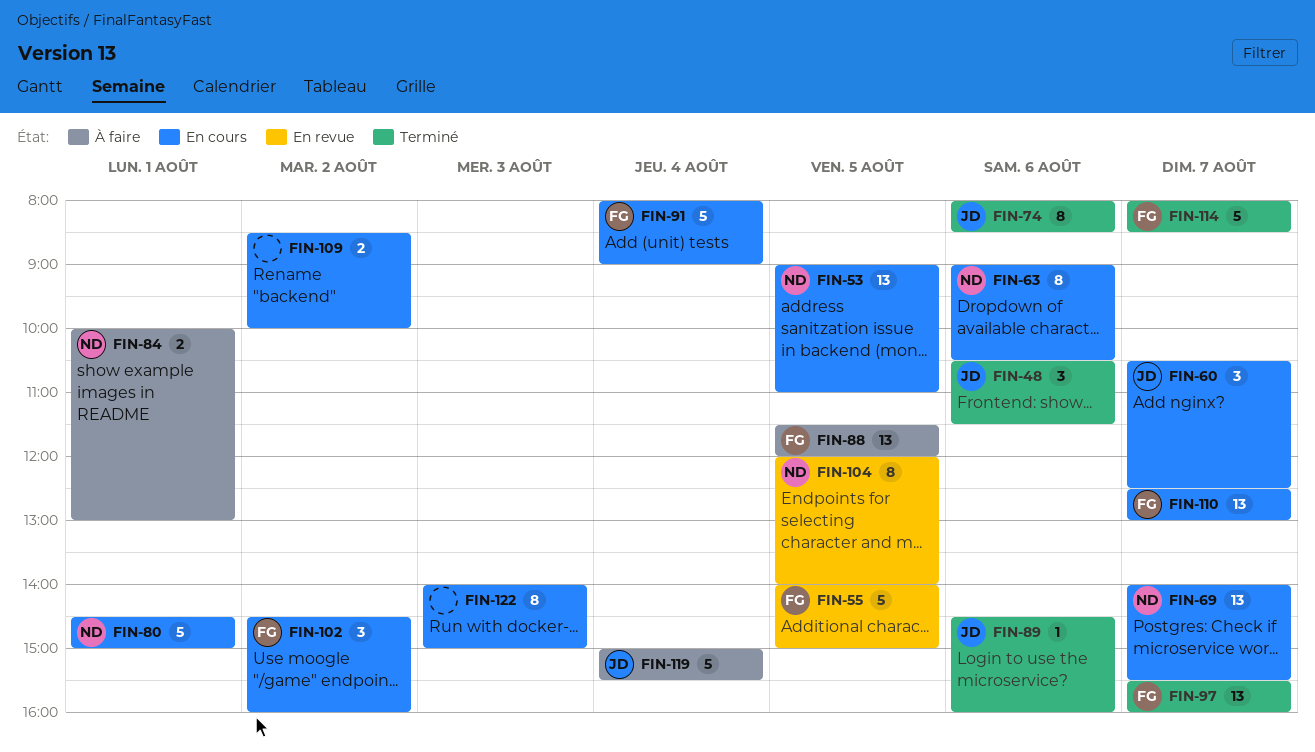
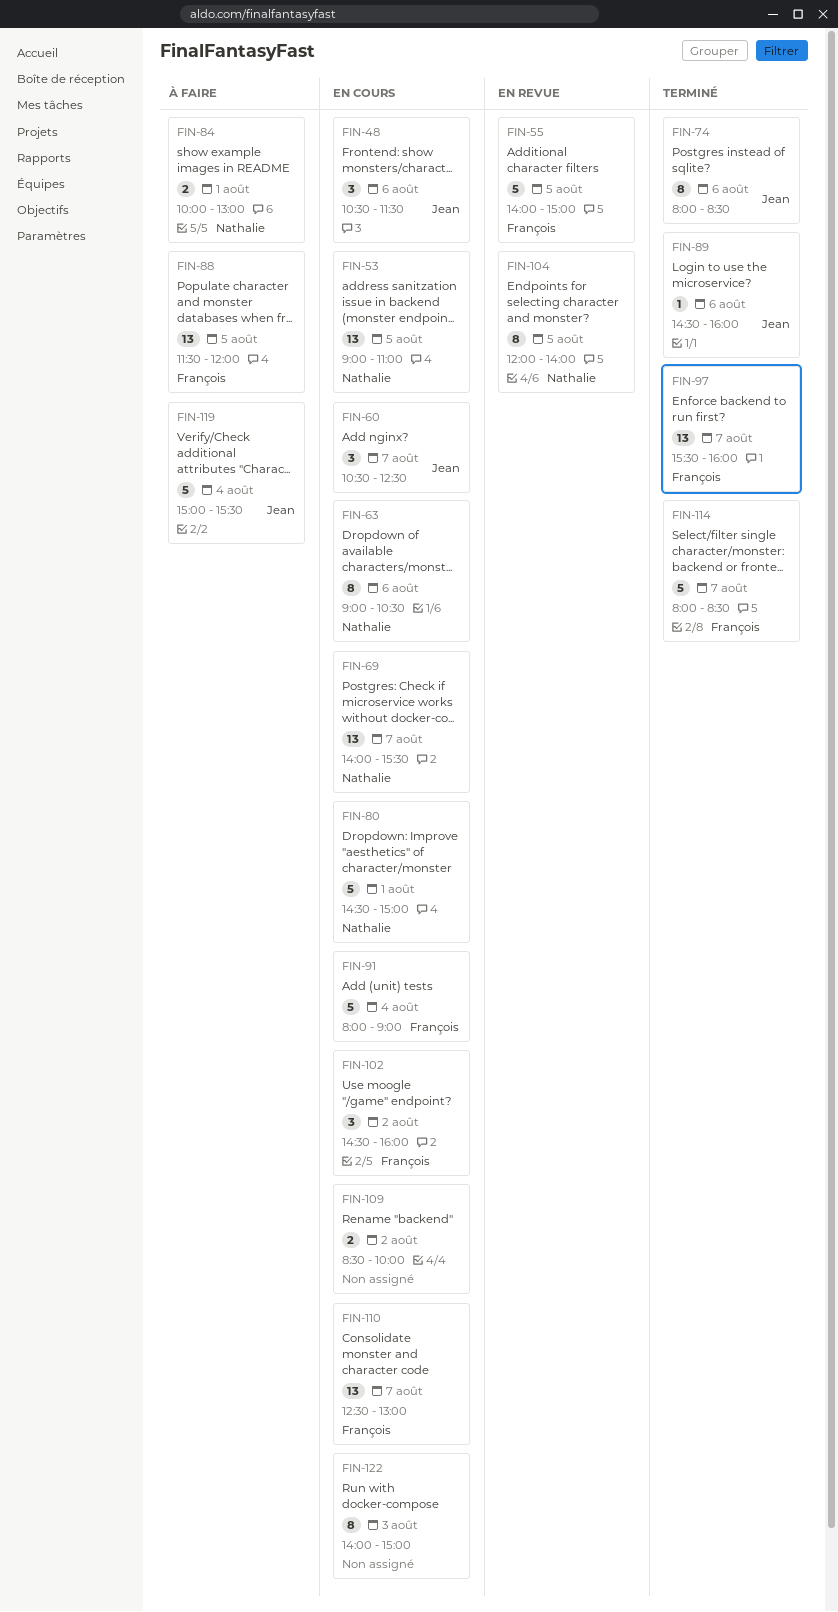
FIN-48, status: Terminé -> En cours

